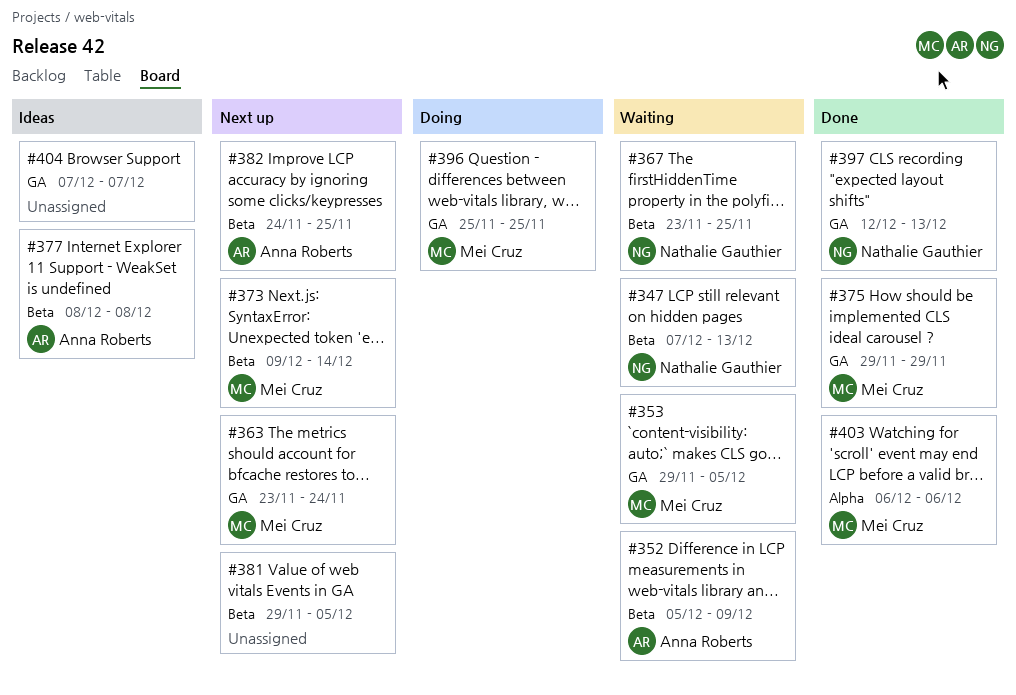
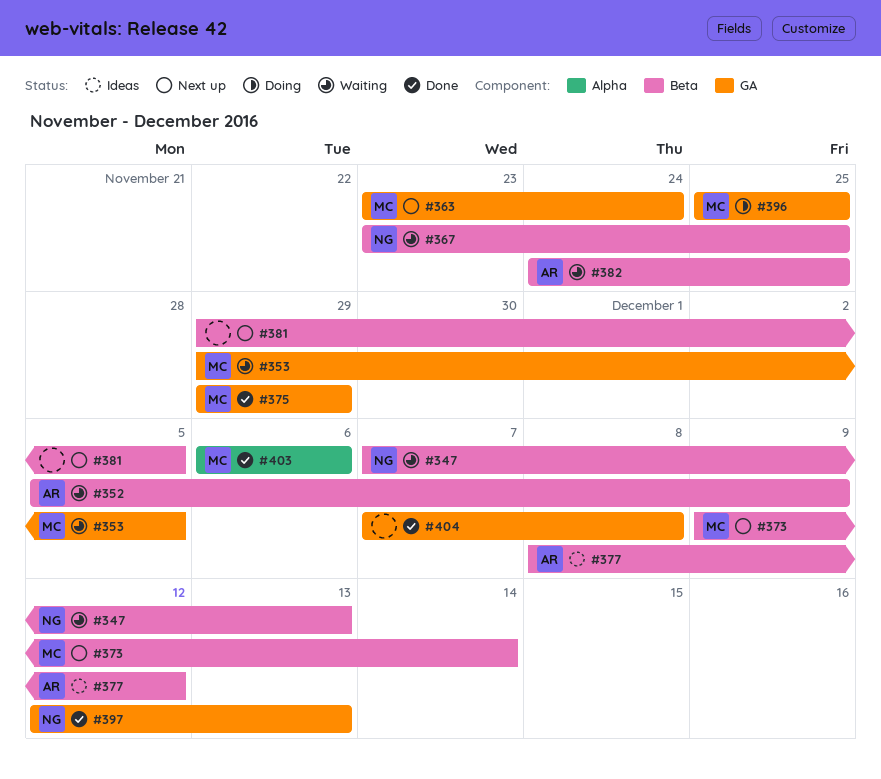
#377, due: Dec 8 -> Dec 12
#382, status: Next up -> Waiting
#404, status: Ideas -> Done
#404, due: Dec 7 -> Dec 8

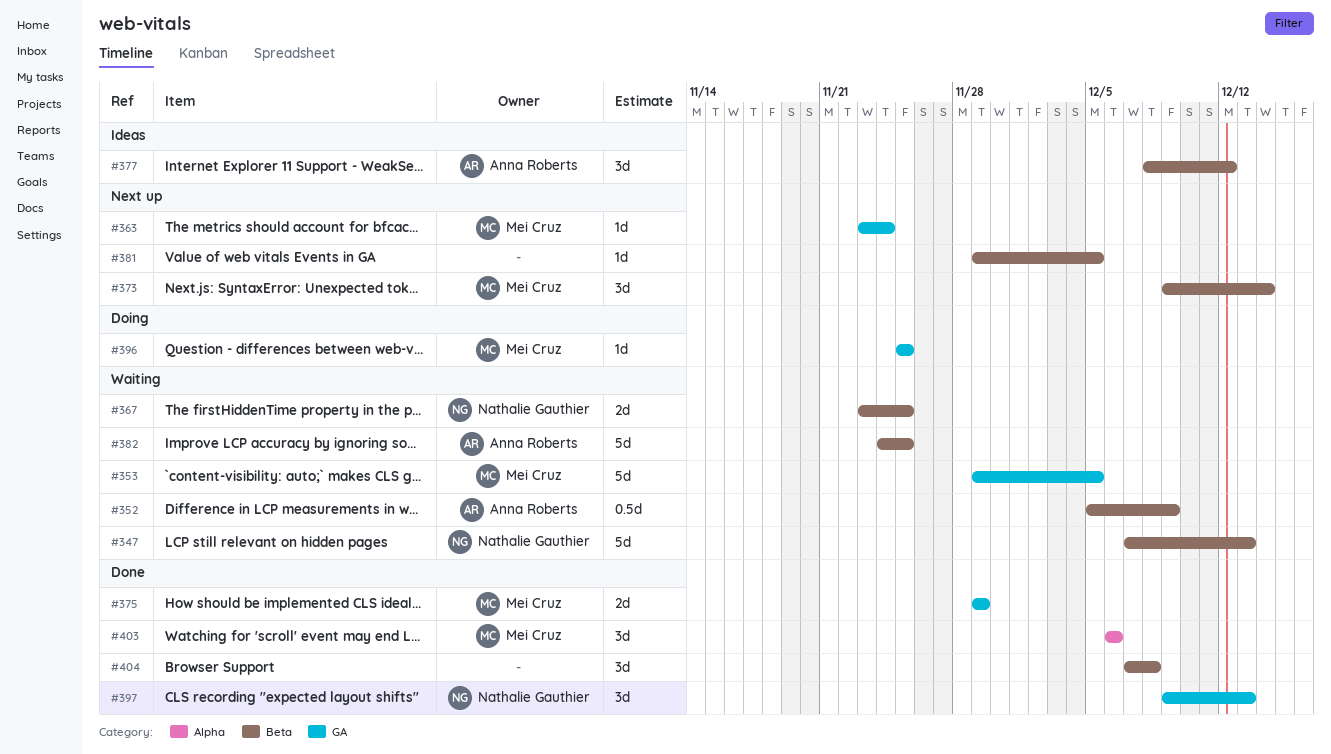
#397, start: Dec 12 -> Dec 9
#404, label: GA -> Beta

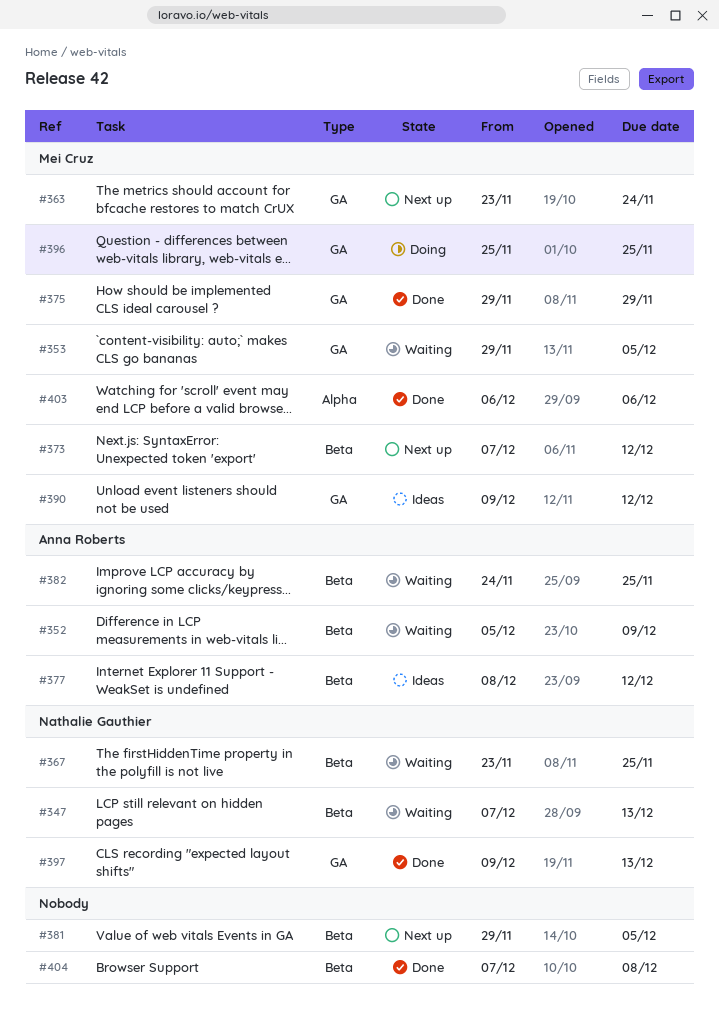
#373, start: Dec 9 -> Dec 7
#373, due: Dec 14 -> Dec 12
#390: none -> present

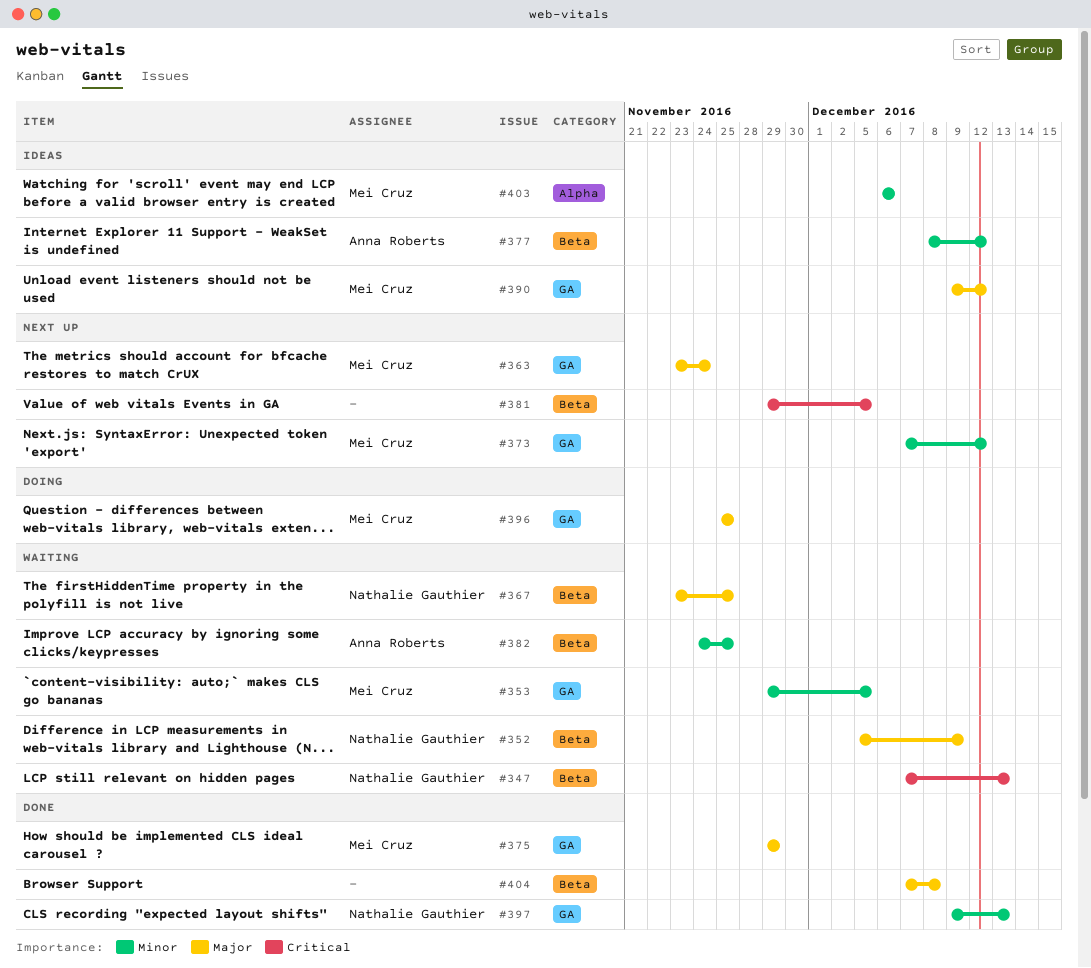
#352, owner: Anna Roberts -> Nathalie Gauthier
#373, label: Beta -> GA
#403, status: Done -> Ideas

